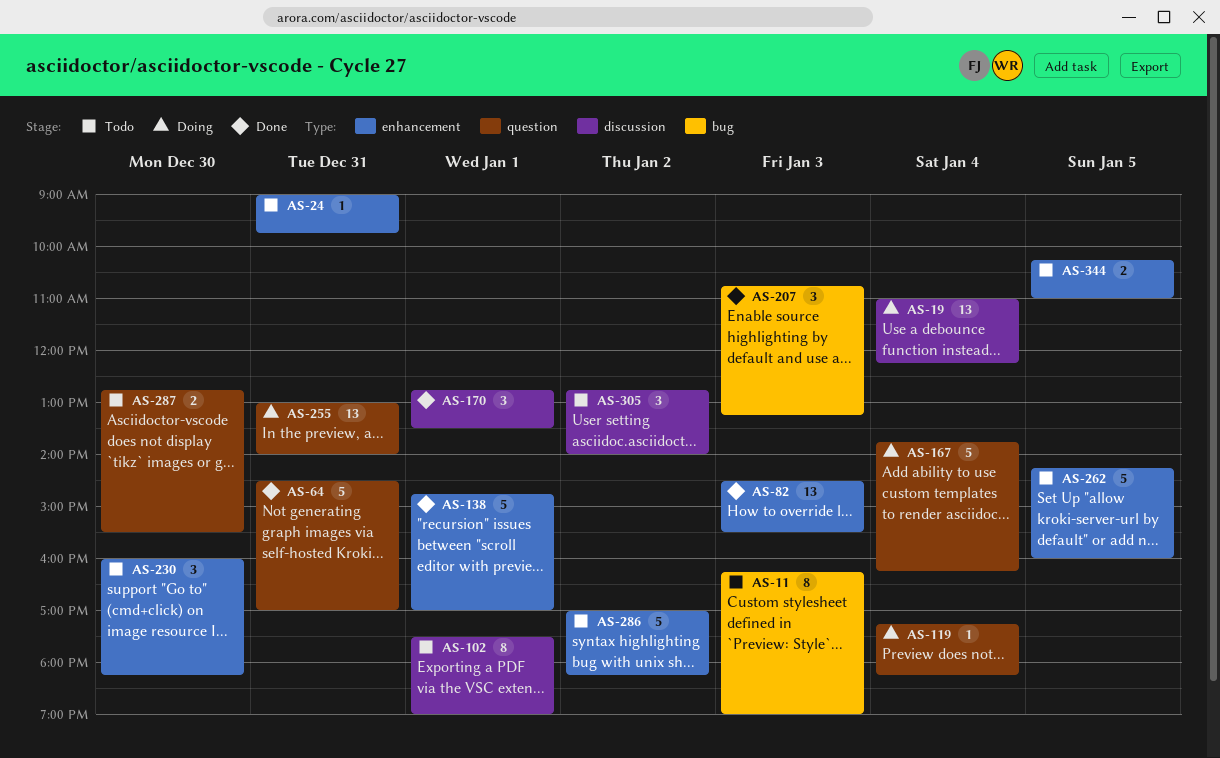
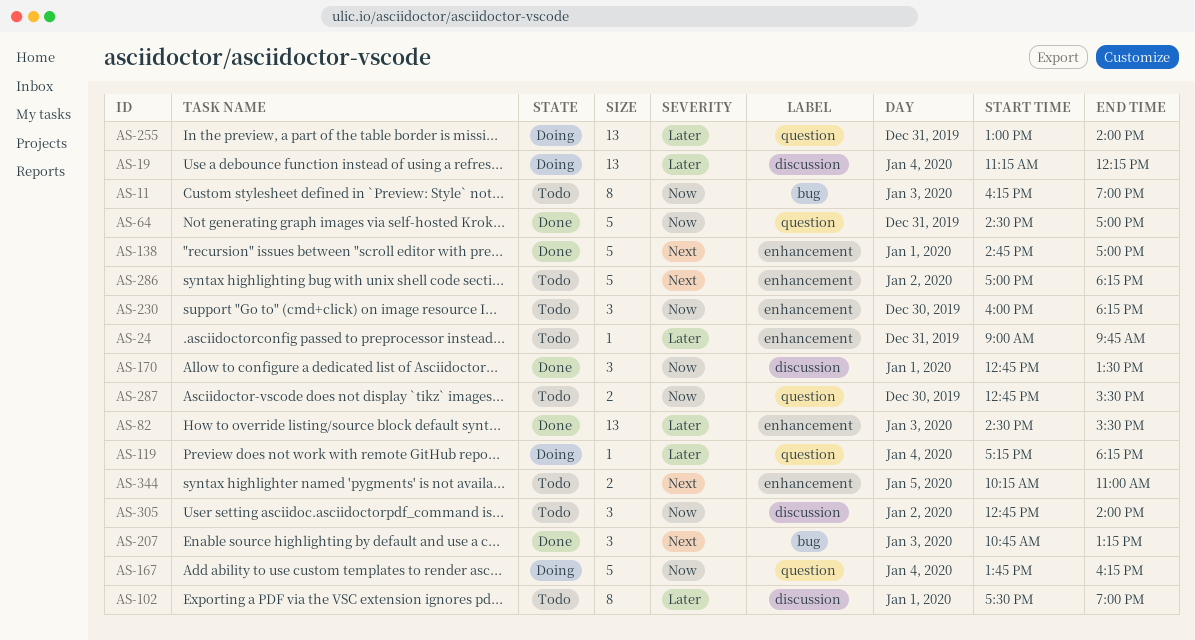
AS-19, begins: 11:00 -> 11:15
AS-262: present -> none

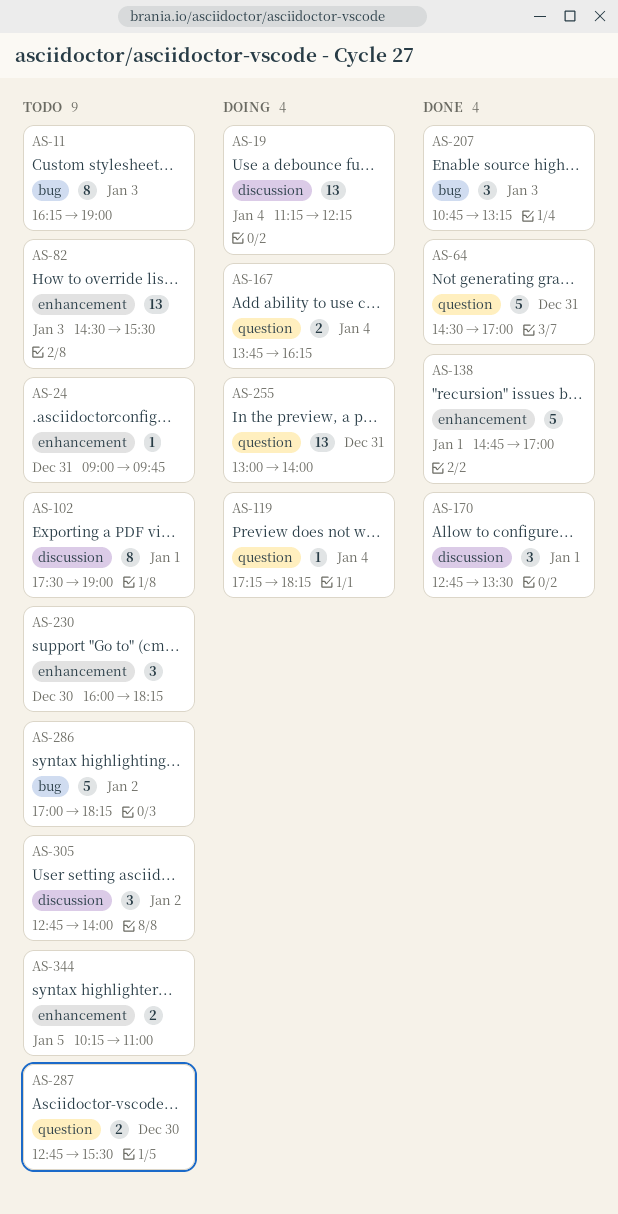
AS-82, status: Done -> Todo
AS-167, estimate: 5 -> 2
AS-286, label: enhancement -> bug

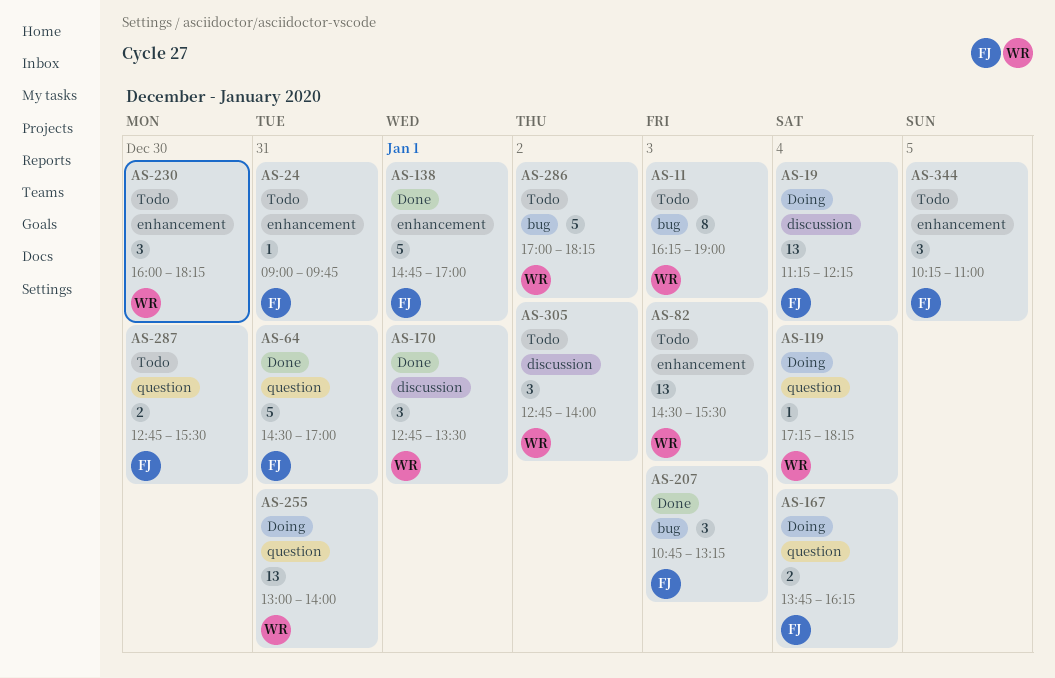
AS-102: present -> none
AS-344, estimate: 2 -> 3

